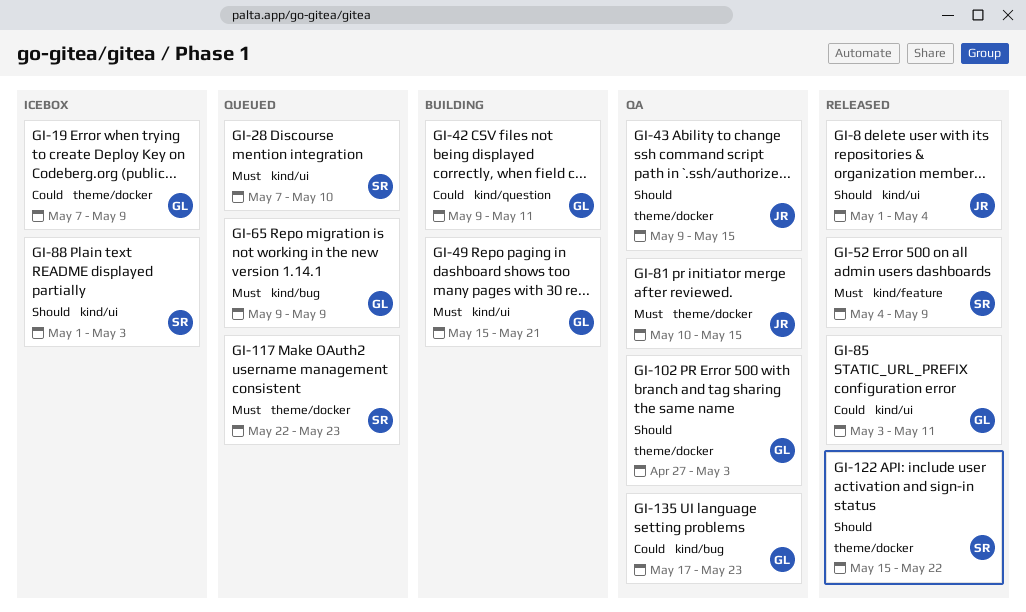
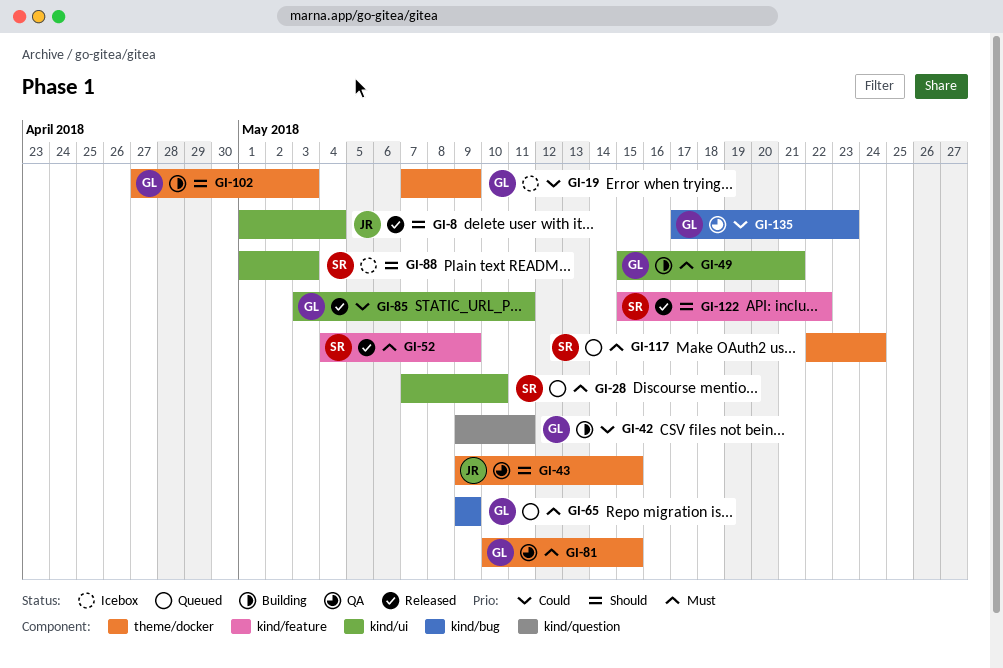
GI-81, owner: JR -> GL
GI-102, status: QA -> Building
GI-117, due: May 23 -> May 24
GI-122, label: theme/docker -> kind/feature

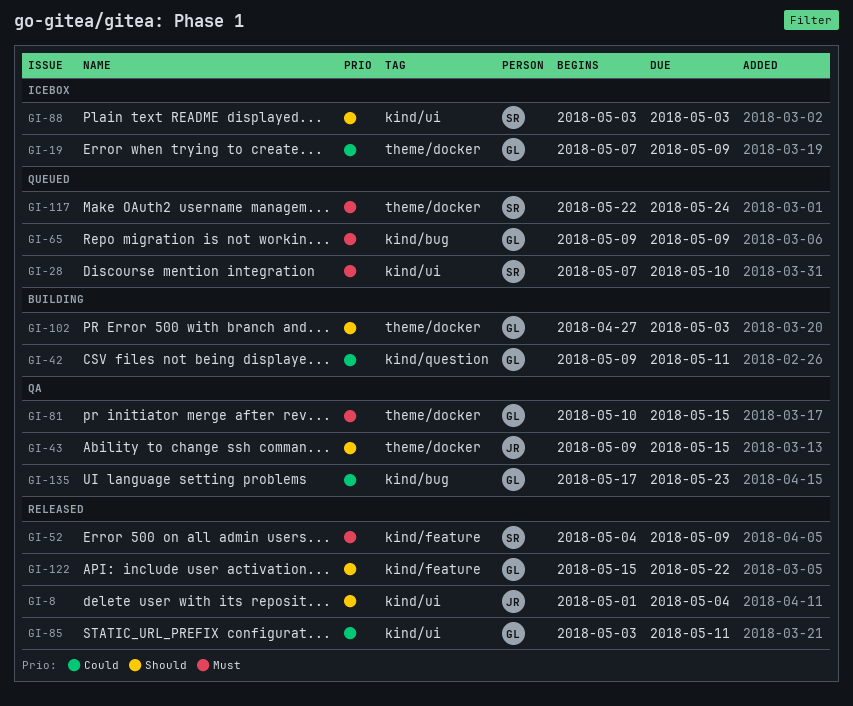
GI-49: present -> none
GI-88, start: May 1 -> May 3
GI-122, owner: SR -> GL

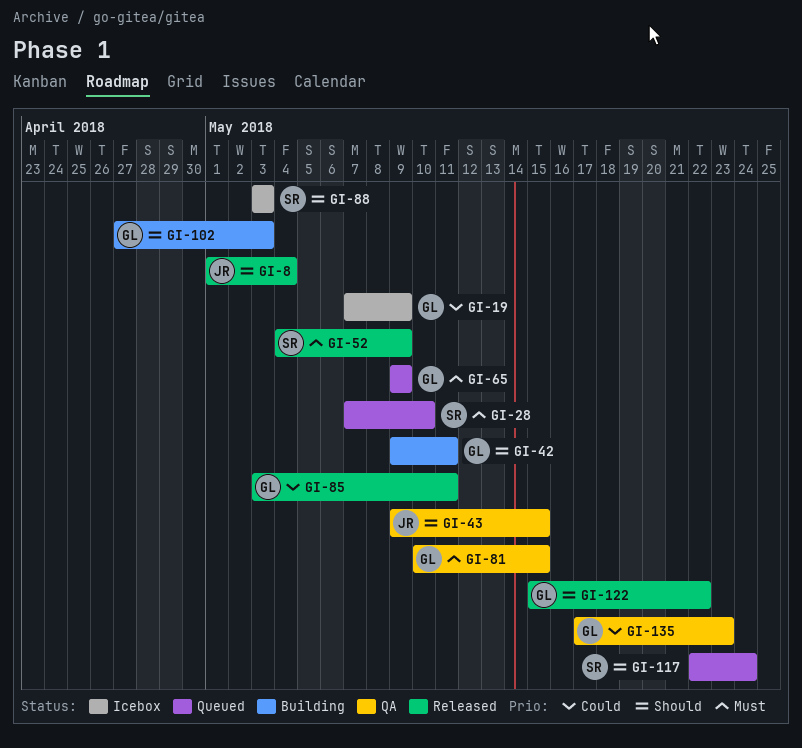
GI-42, priority: Could -> Should
GI-117, priority: Must -> Should

